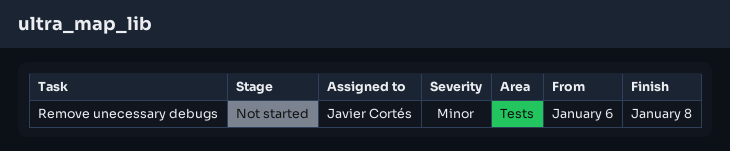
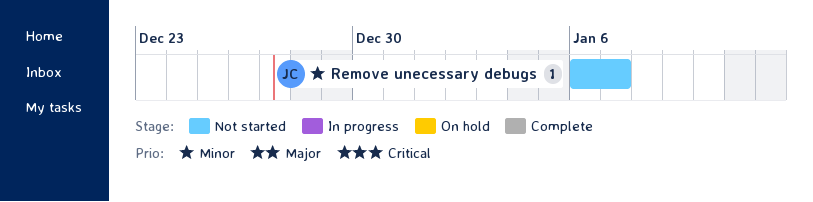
Remove unecessary debugs, due: Jan 8 -> Jan 7

